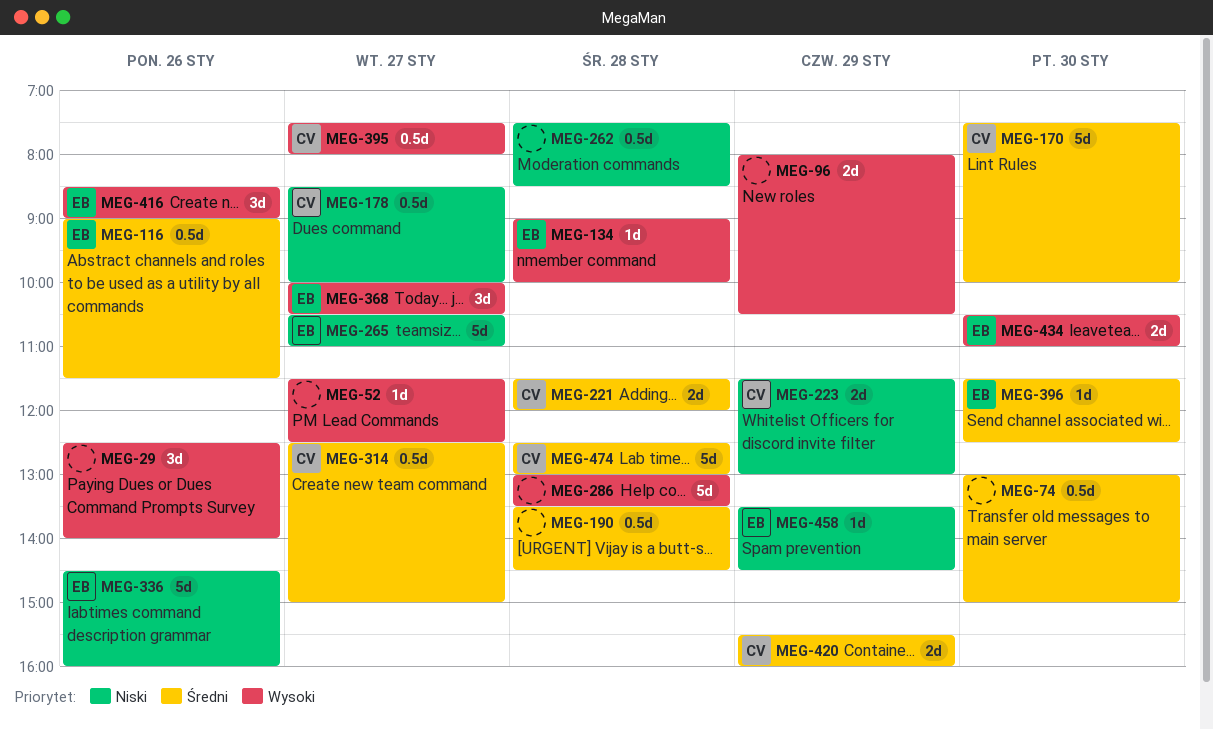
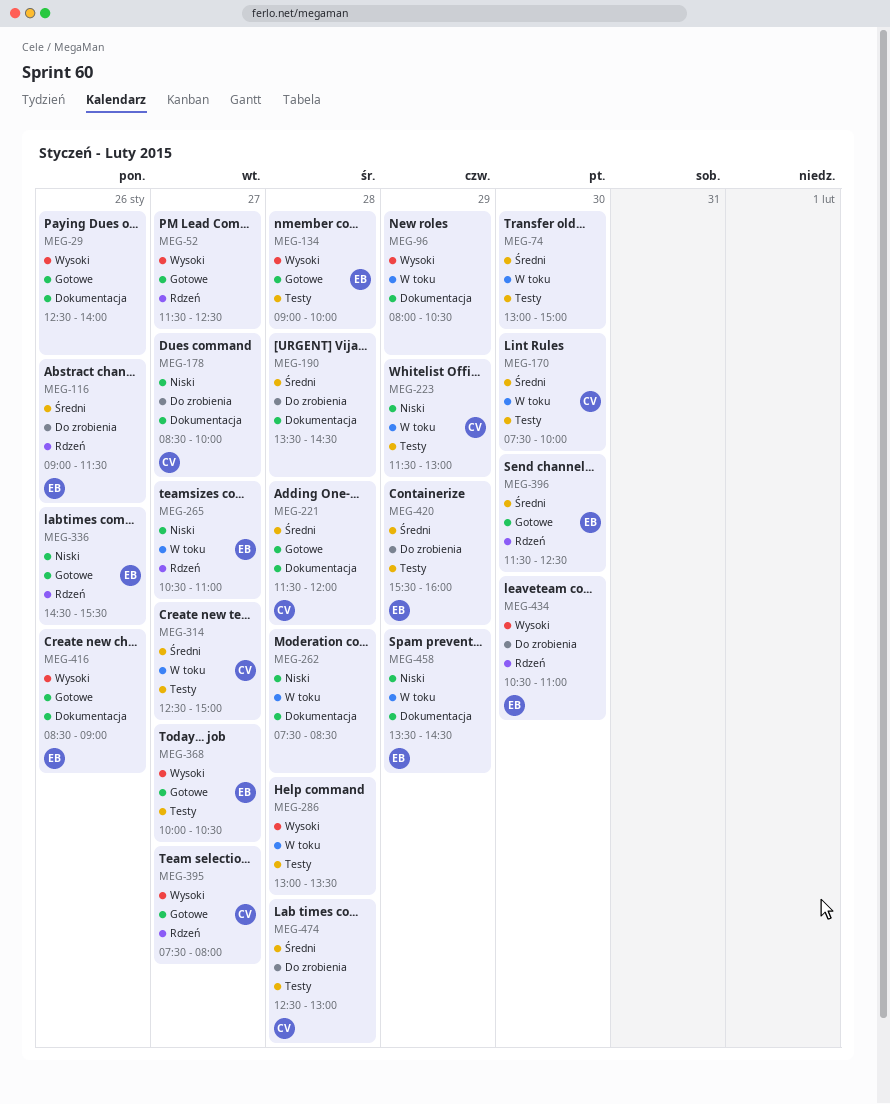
MEG-336, ends: 16:00 -> 15:30
MEG-420, owner: CV -> EB

